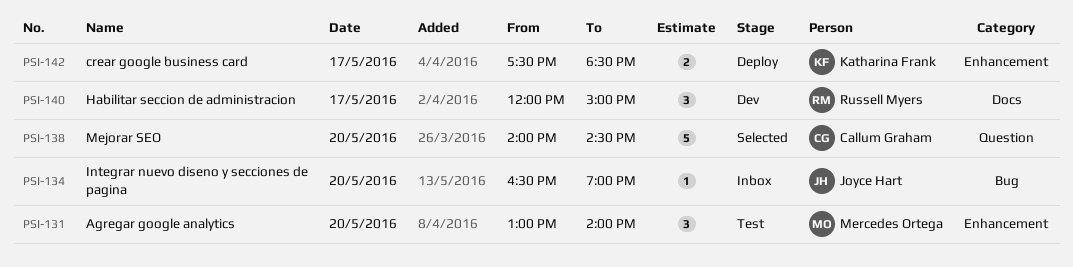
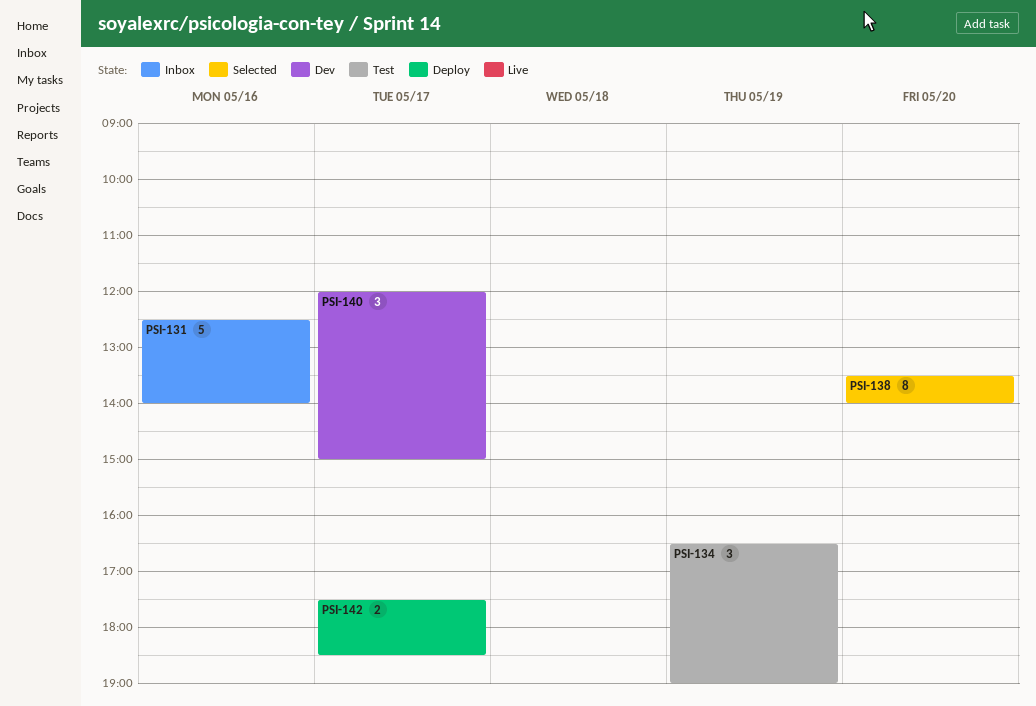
PSI-131, status: Test -> Inbox
PSI-131, estimate: 3 -> 5
PSI-131, day: May 20 -> May 16
PSI-131, begins: 13:00 -> 12:30
PSI-134, status: Inbox -> Test
PSI-134, estimate: 1 -> 3
PSI-134, day: May 20 -> May 19
PSI-138, estimate: 5 -> 8
PSI-138, begins: 14:00 -> 13:30
PSI-138, ends: 14:30 -> 14:00

